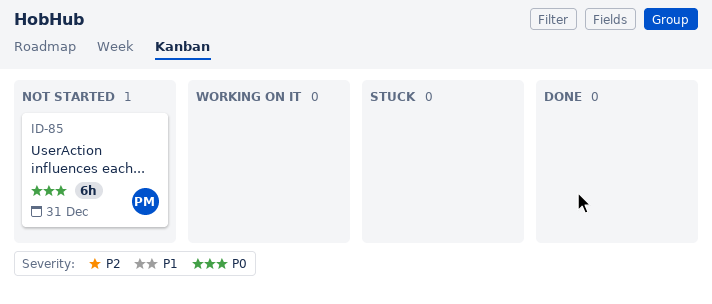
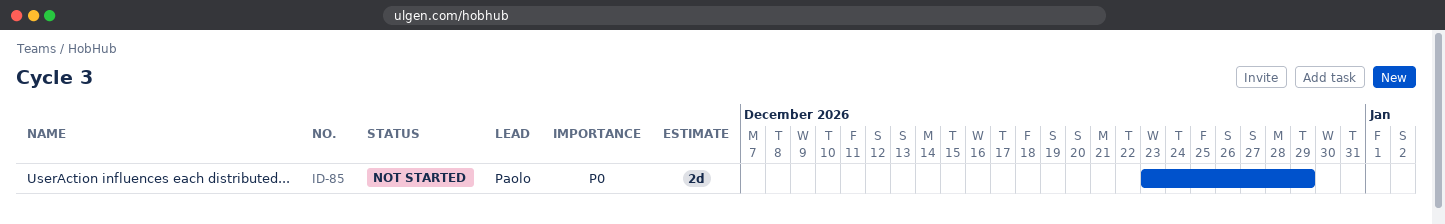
ID-85, estimate: 6h -> 2d
ID-85, due: Dec 31 -> Dec 29

